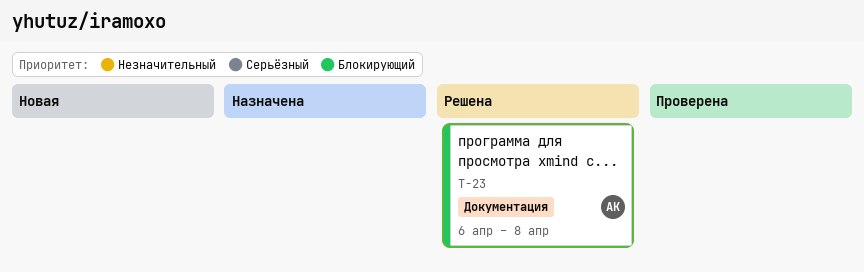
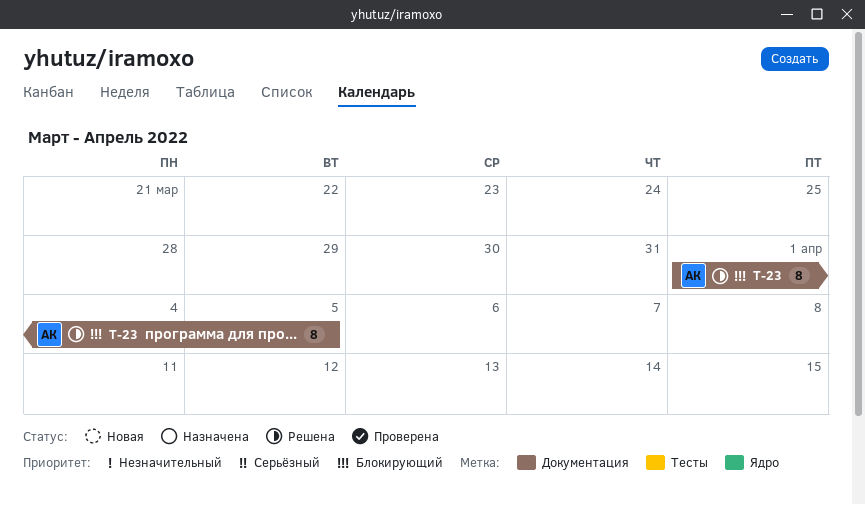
T-23, start: Apr 6 -> Apr 1
T-23, due: Apr 8 -> Apr 5

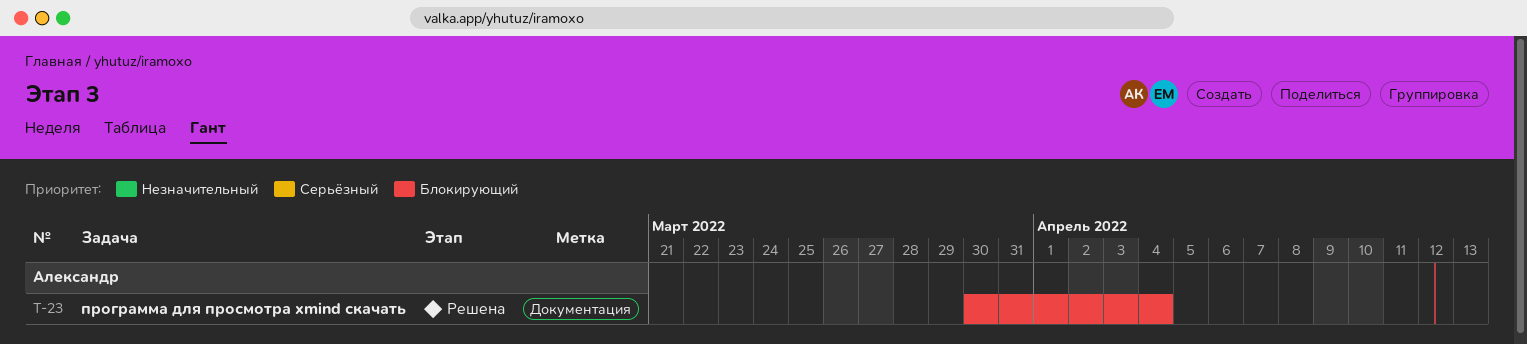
T-23, start: Apr 1 -> Mar 30
T-23, due: Apr 5 -> Apr 4

